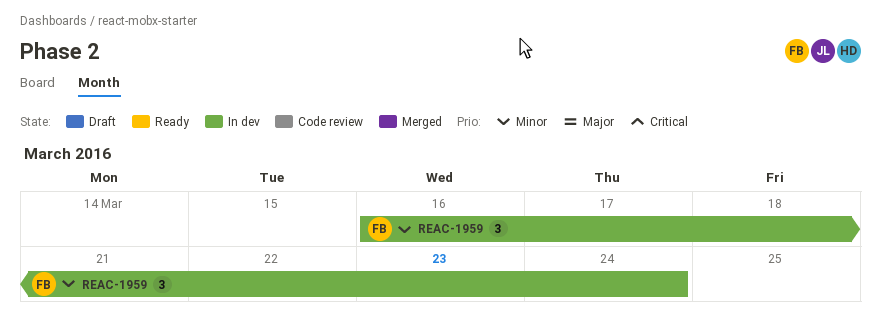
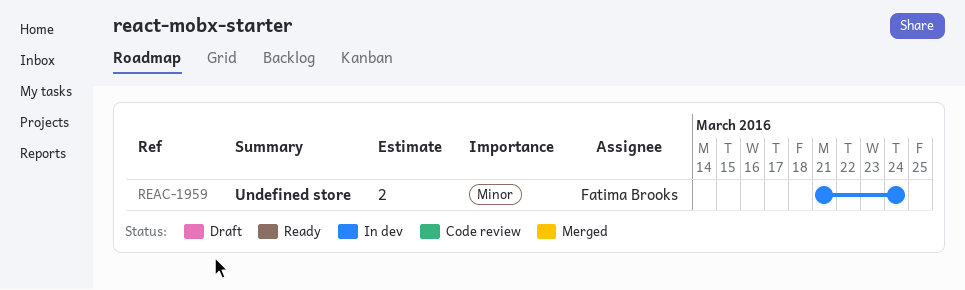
REAC-1959, estimate: 3 -> 2
REAC-1959, start: Mar 16 -> Mar 21

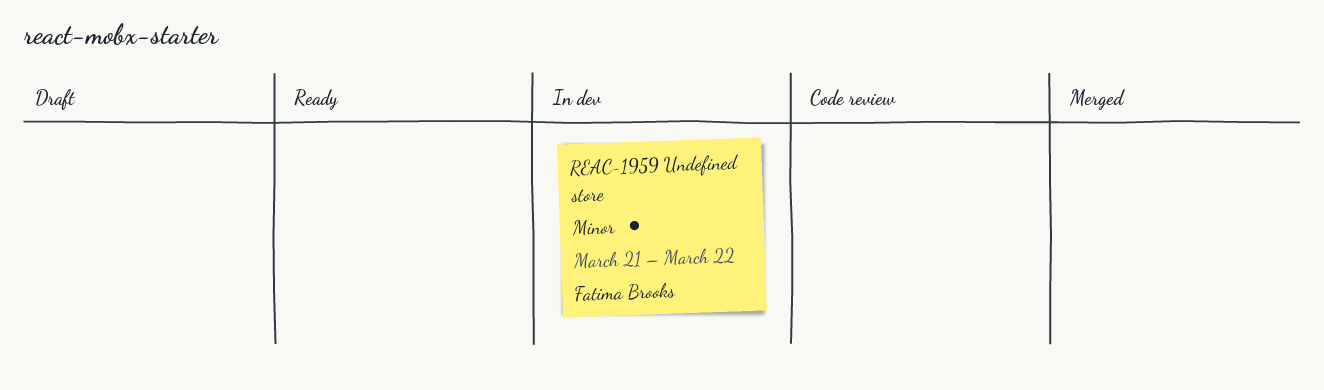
REAC-1959, estimate: 2 -> 1
REAC-1959, due: Mar 24 -> Mar 22

